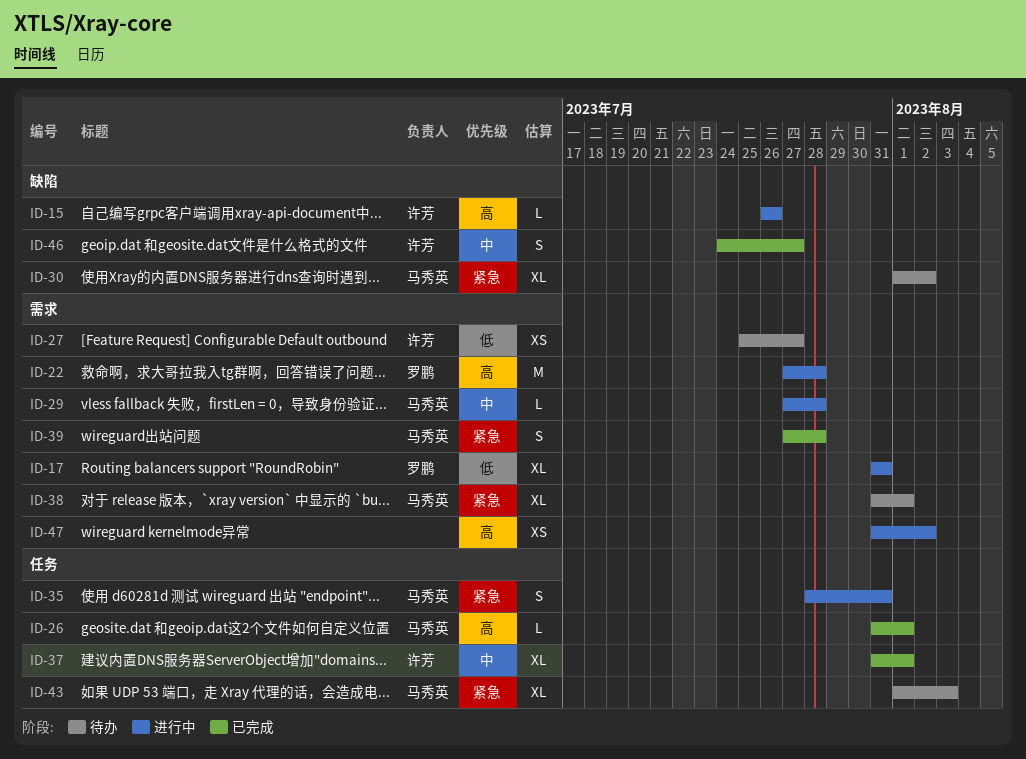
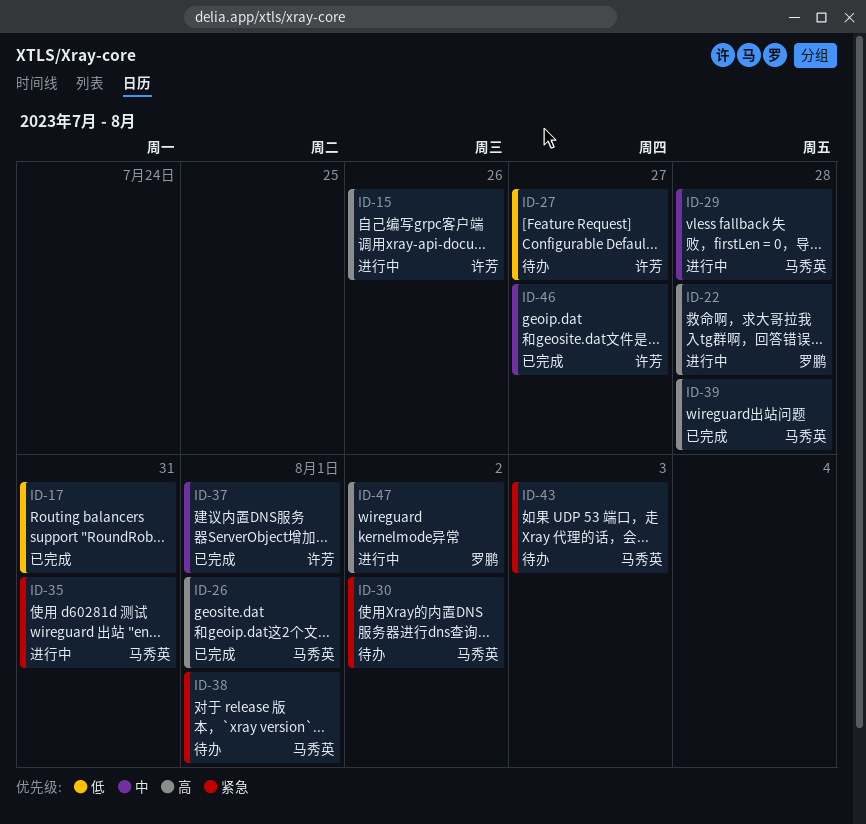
ID-17, status: 进行中 -> 已完成
ID-17, owner: 罗鹏 -> none
ID-39, priority: 紧急 -> 高
ID-47, owner: none -> 罗鹏

